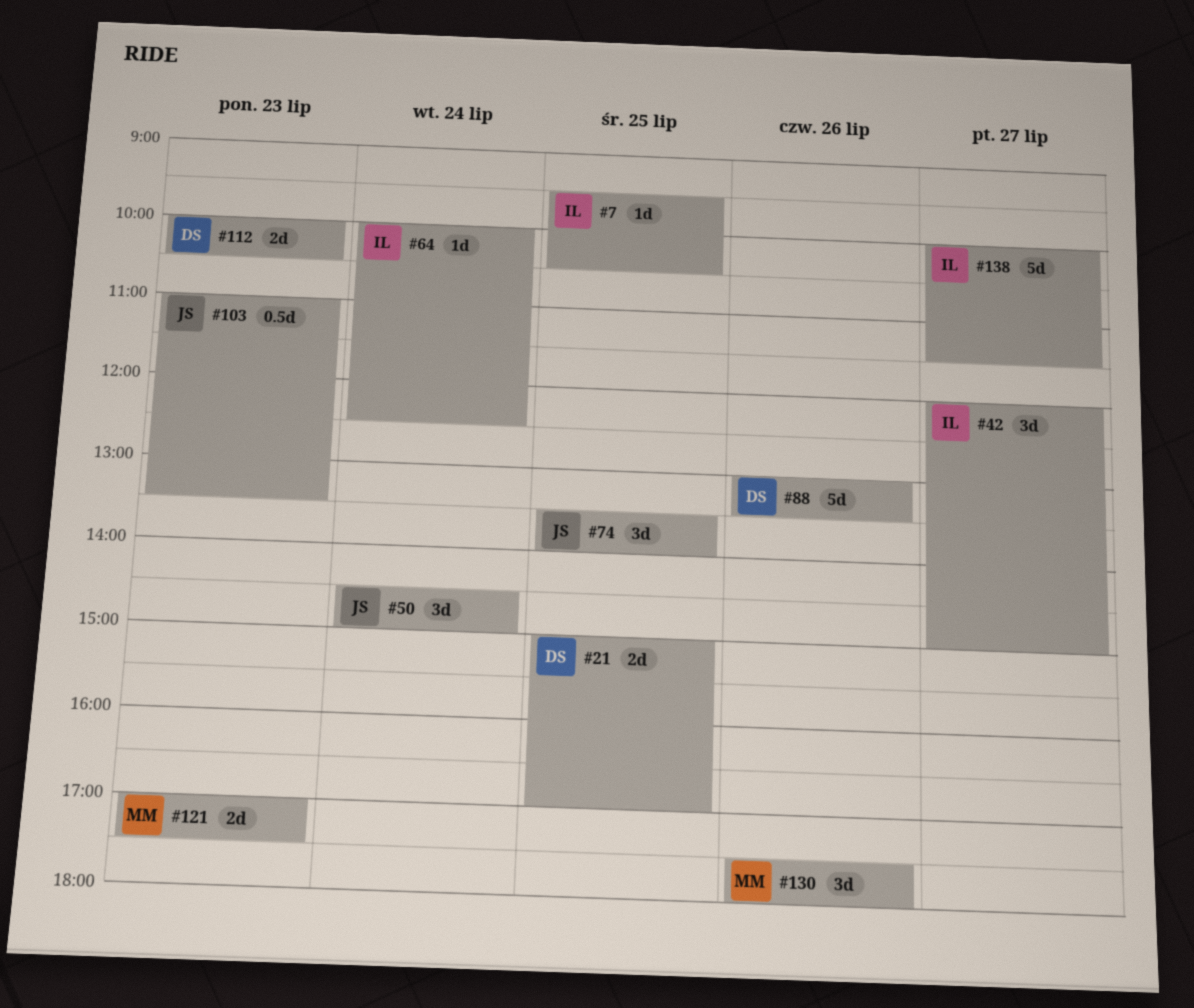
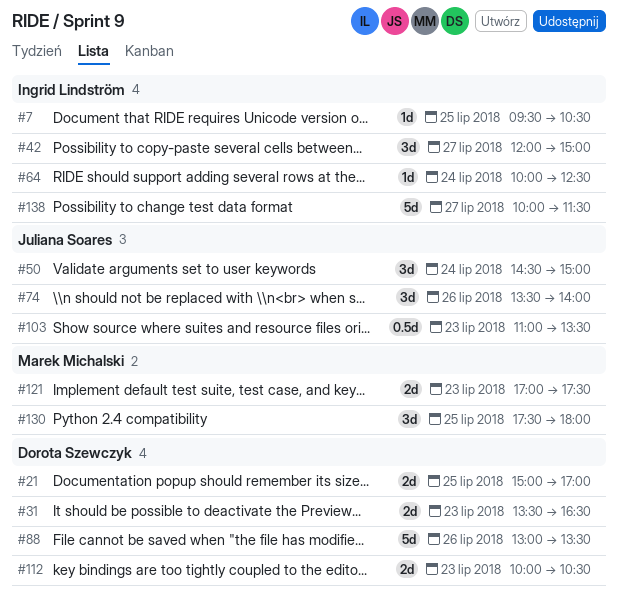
#31: none -> present
#74, day: Jul 25 -> Jul 26
#130, day: Jul 26 -> Jul 25

